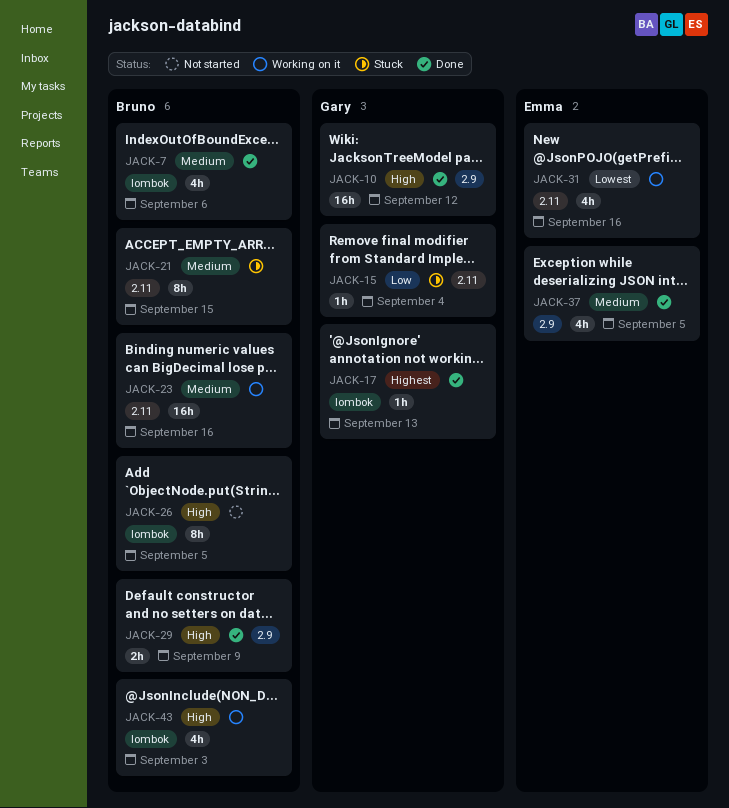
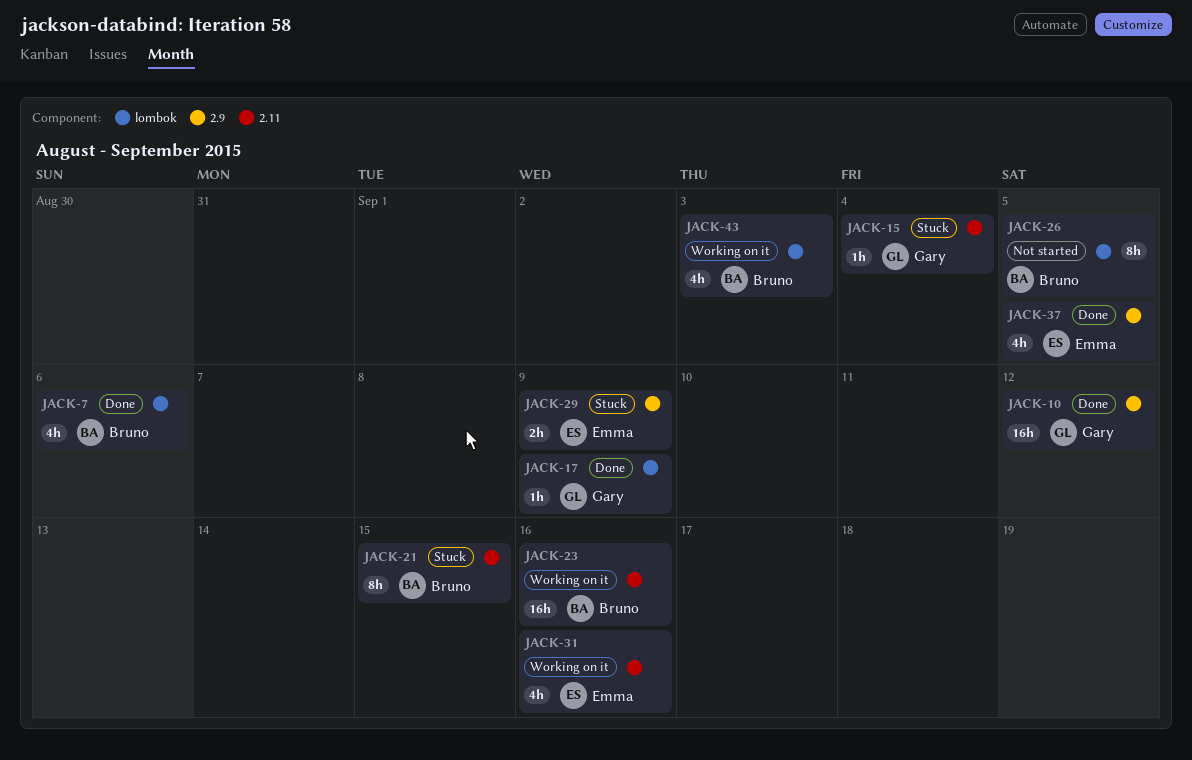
JACK-17, due: Sep 13 -> Sep 9
JACK-29, status: Done -> Stuck
JACK-29, owner: Bruno -> Emma

